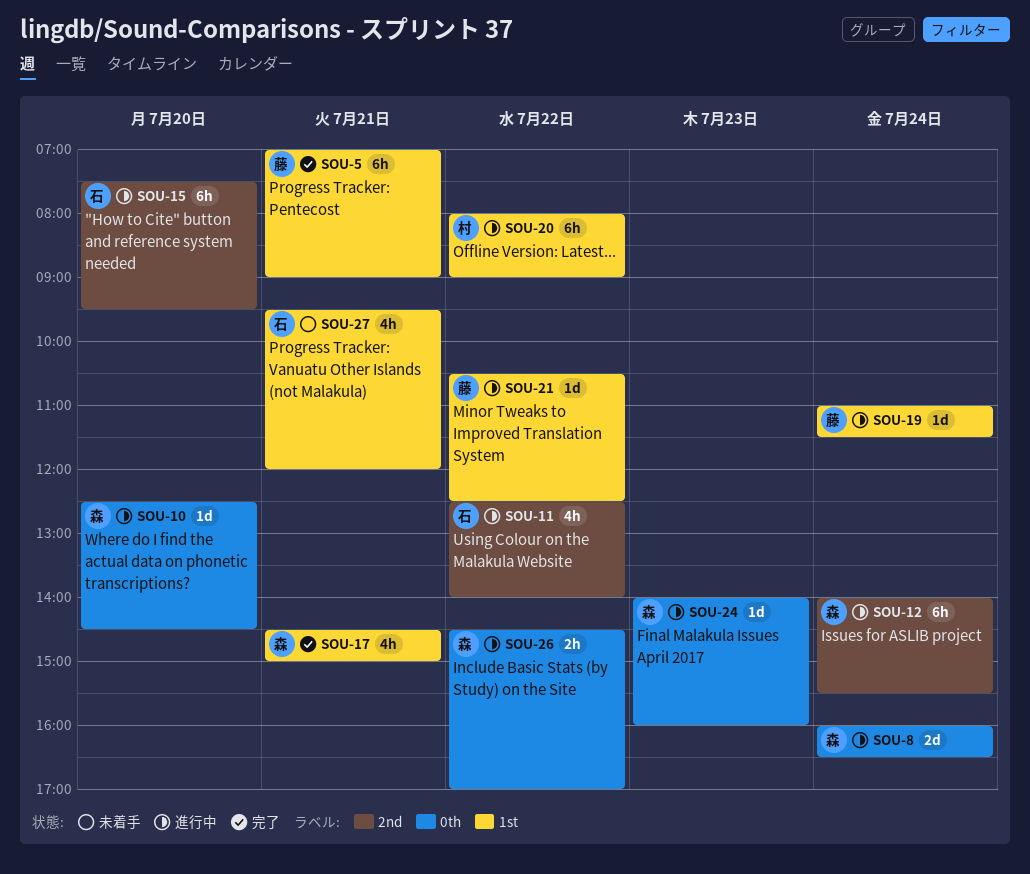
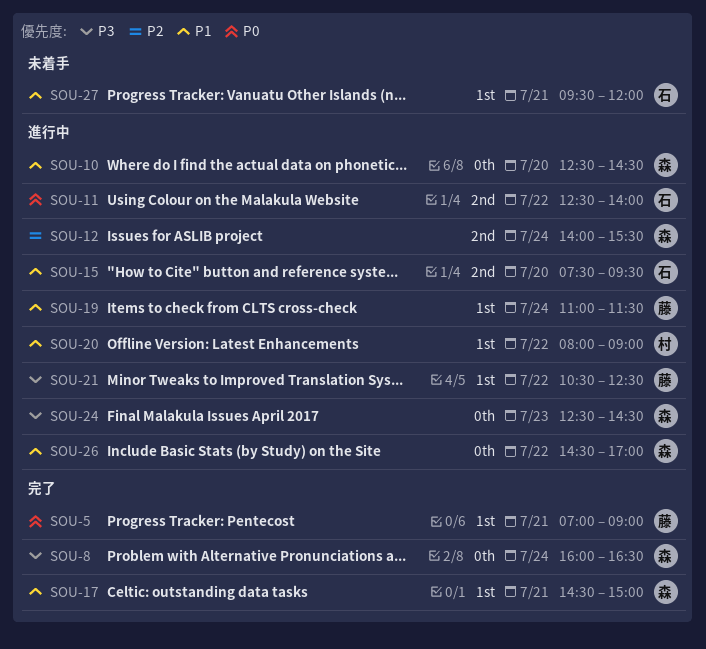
SOU-8, status: 進行中 -> 完了
SOU-24, begins: 14:00 -> 12:30
SOU-24, ends: 16:00 -> 14:30

